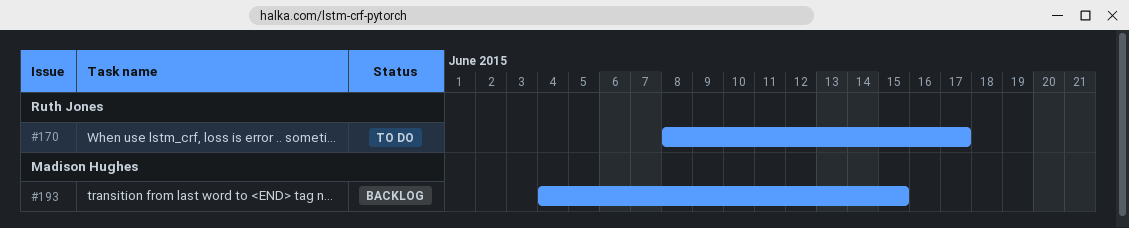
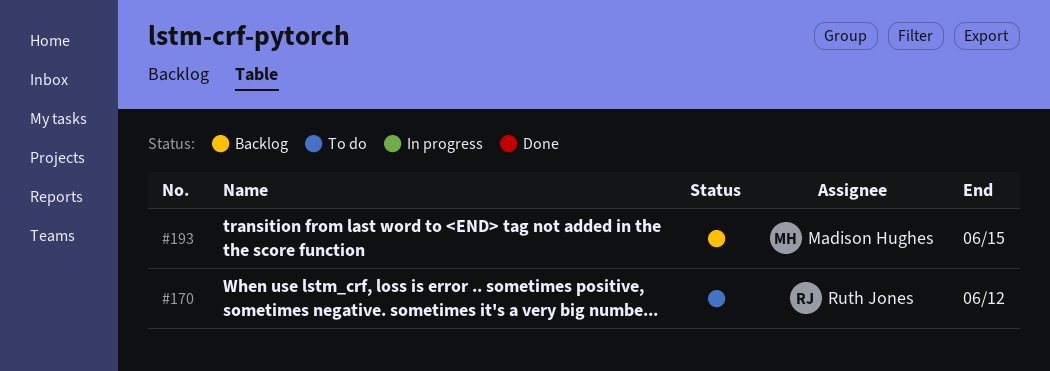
#170, due: Jun 17 -> Jun 12

